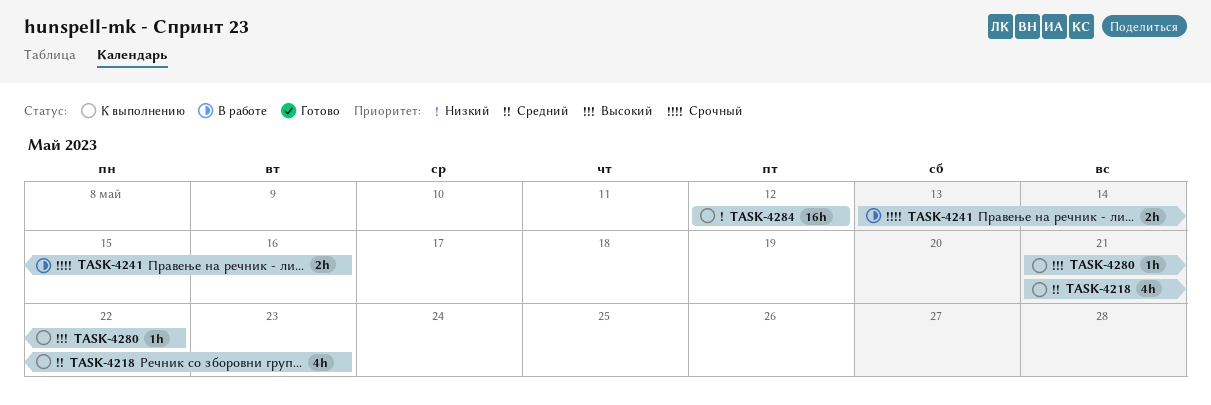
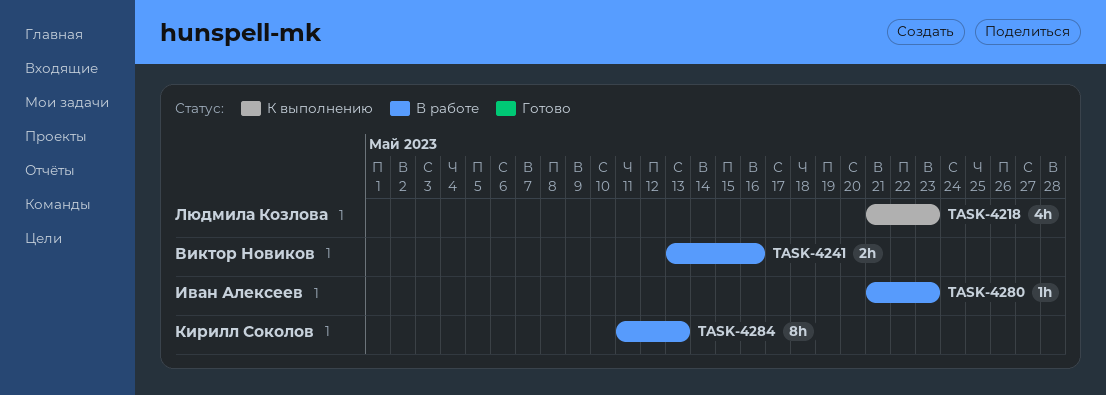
TASK-4280, status: К выполнению -> В работе
TASK-4280, due: May 22 -> May 23
TASK-4284, status: К выполнению -> В работе
TASK-4284, estimate: 16h -> 8h
TASK-4284, start: May 12 -> May 11
TASK-4284, due: May 12 -> May 13

